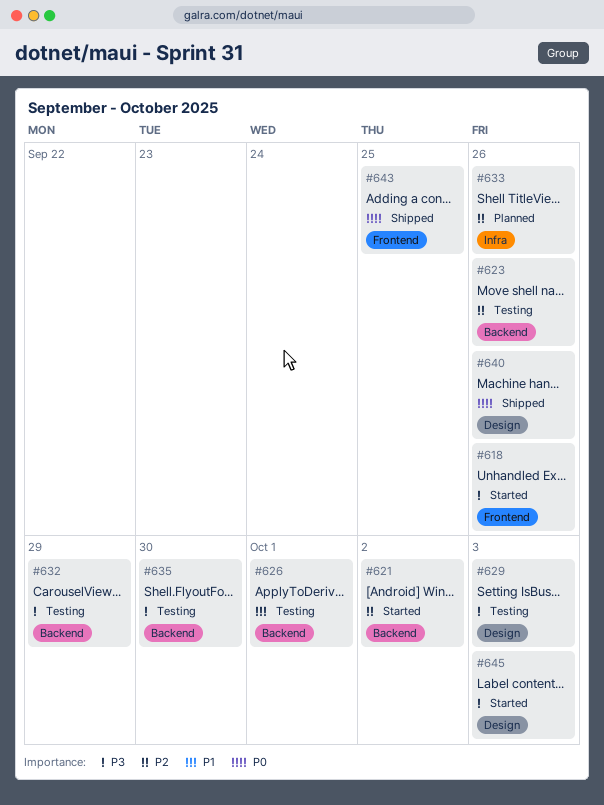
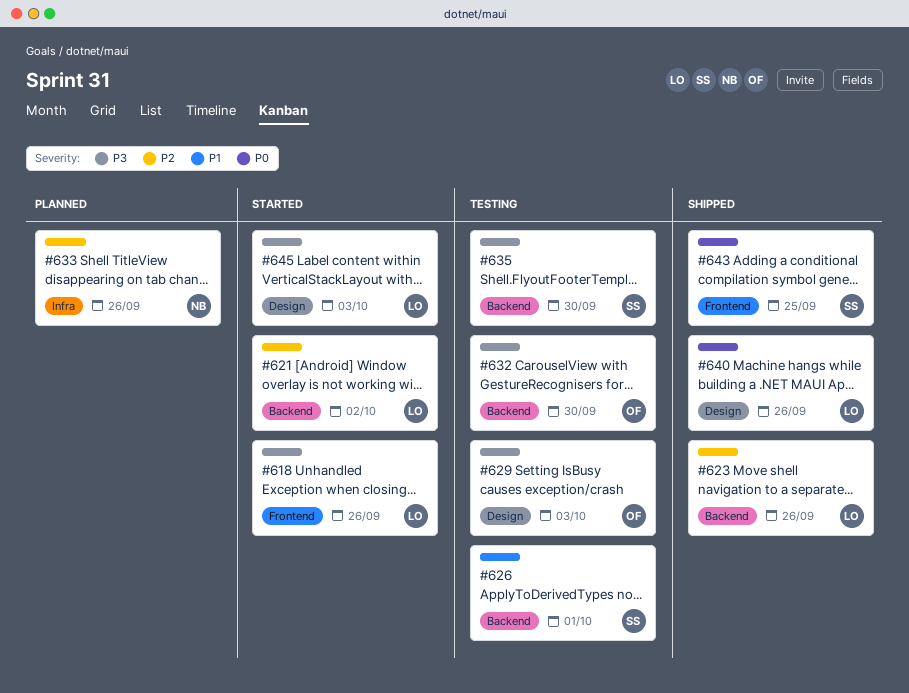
#623, status: Testing -> Shipped
#632, due: Sep 29 -> Sep 30

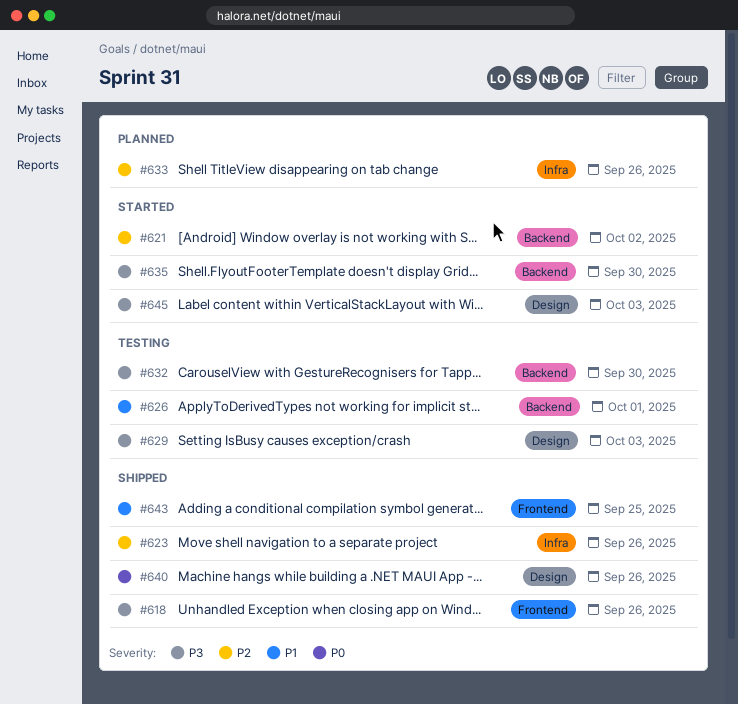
#618, status: Started -> Shipped
#623, label: Backend -> Infra
#635, status: Testing -> Started
#643, priority: P0 -> P1

